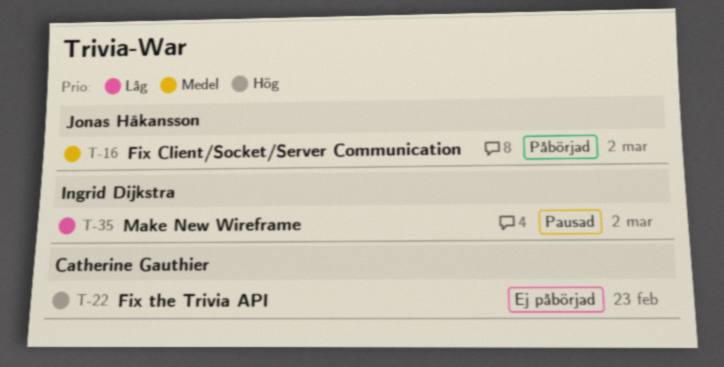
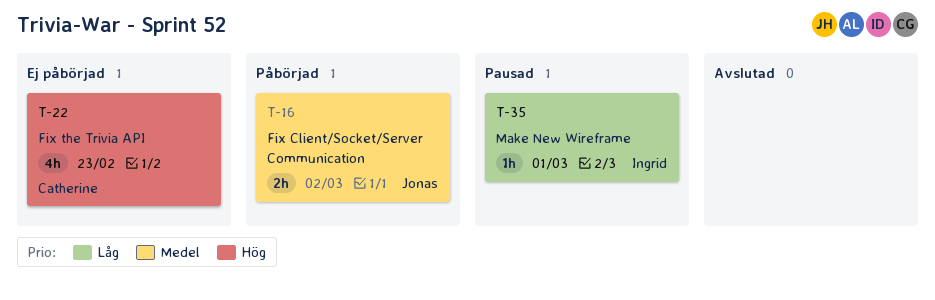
T-35, due: Mar 2 -> Mar 1

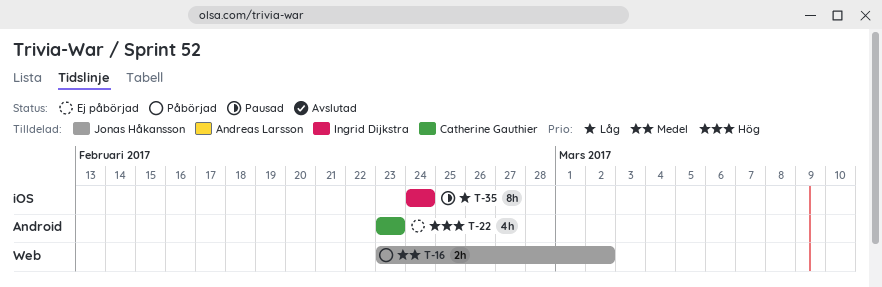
T-35, estimate: 1h -> 8h
T-35, due: Mar 1 -> Feb 24

